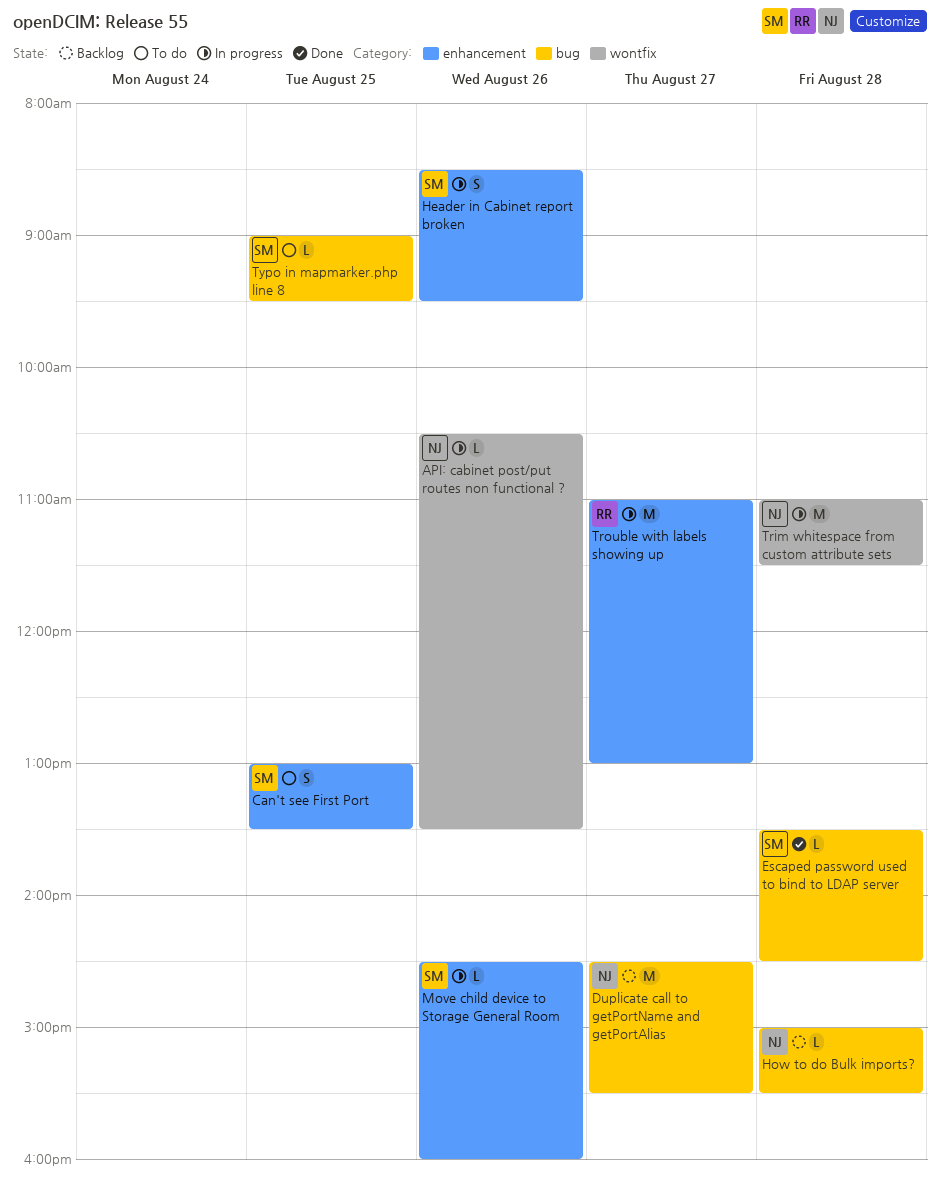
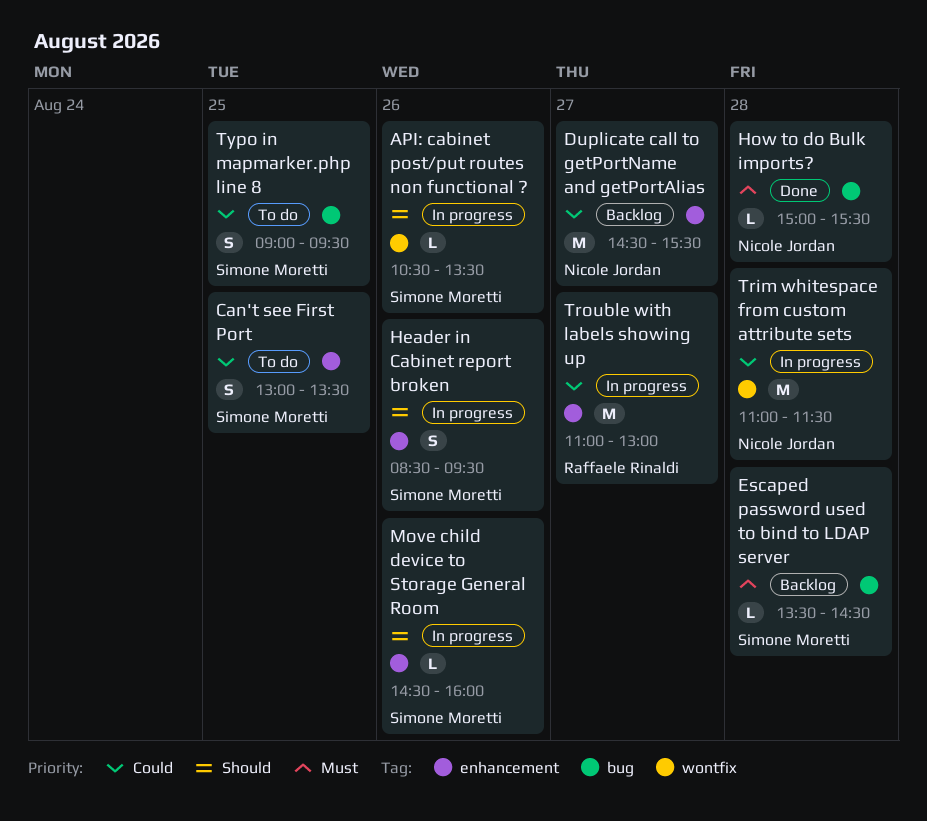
API: cabinet post/put routes non functional ?, owner: Nicole Jordan -> Simone Moretti
Duplicate call to getPortName and getPortAlias, label: bug -> enhancement
Escaped password used to bind to LDAP server, status: Done -> Backlog
How to do Bulk imports?, status: Backlog -> Done
Typo in mapmarker.php line 8, estimate: L -> S

